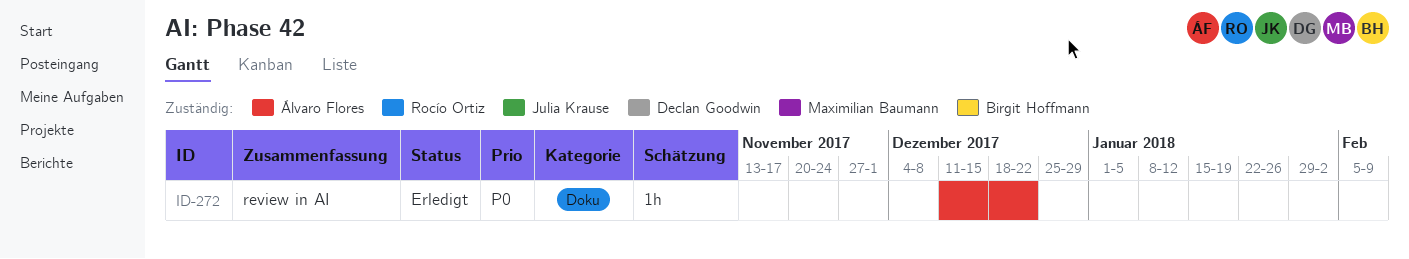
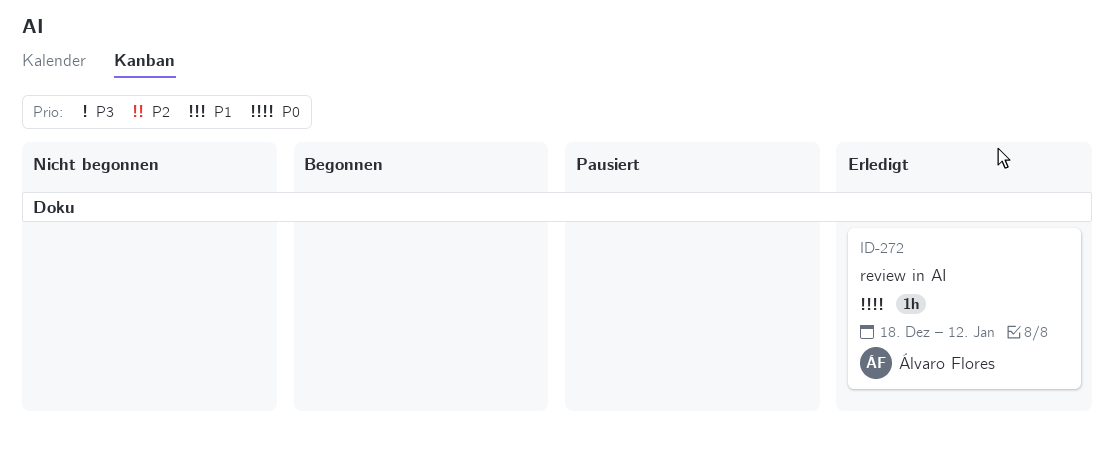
ID-272, start: Dec 11 -> Dec 18
ID-272, due: Dec 22 -> Jan 12

